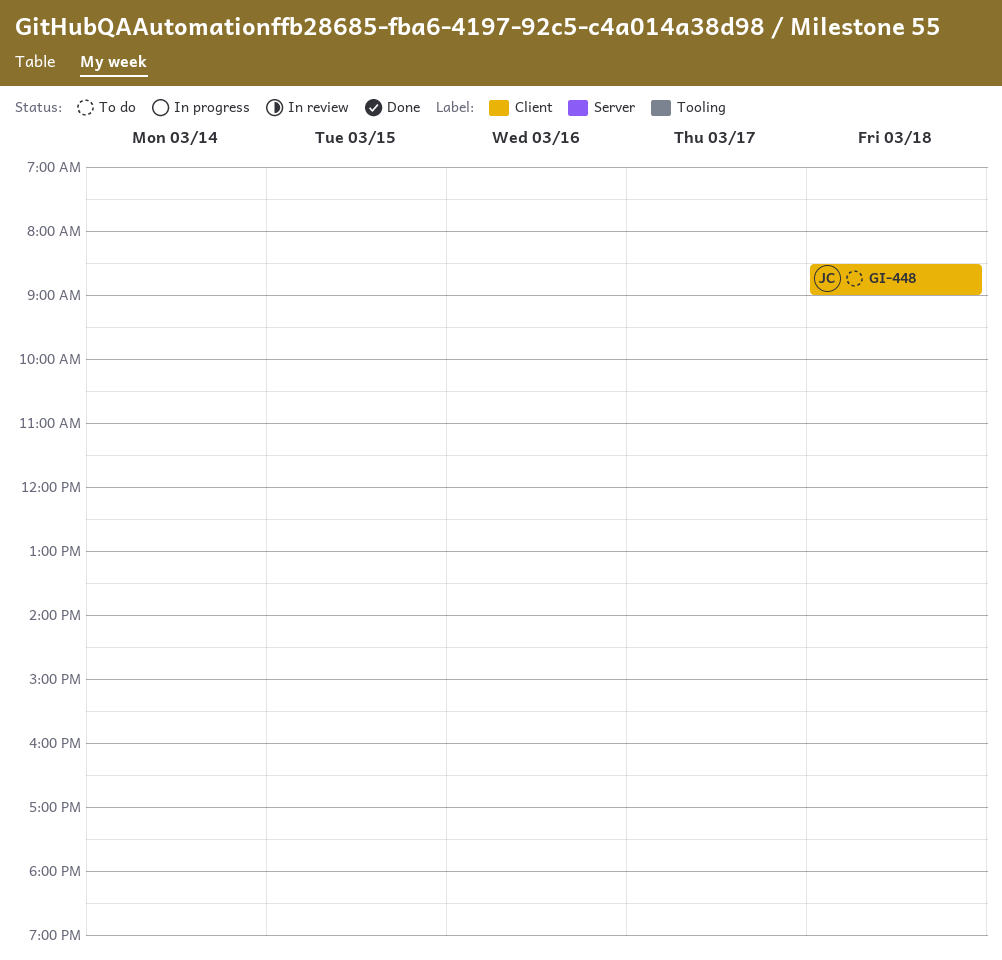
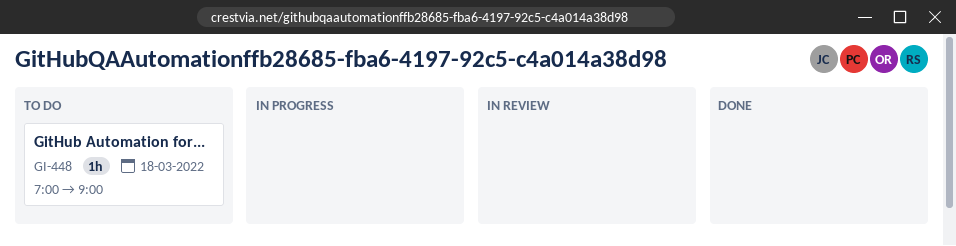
GI-448, begins: 08:30 -> 07:00

